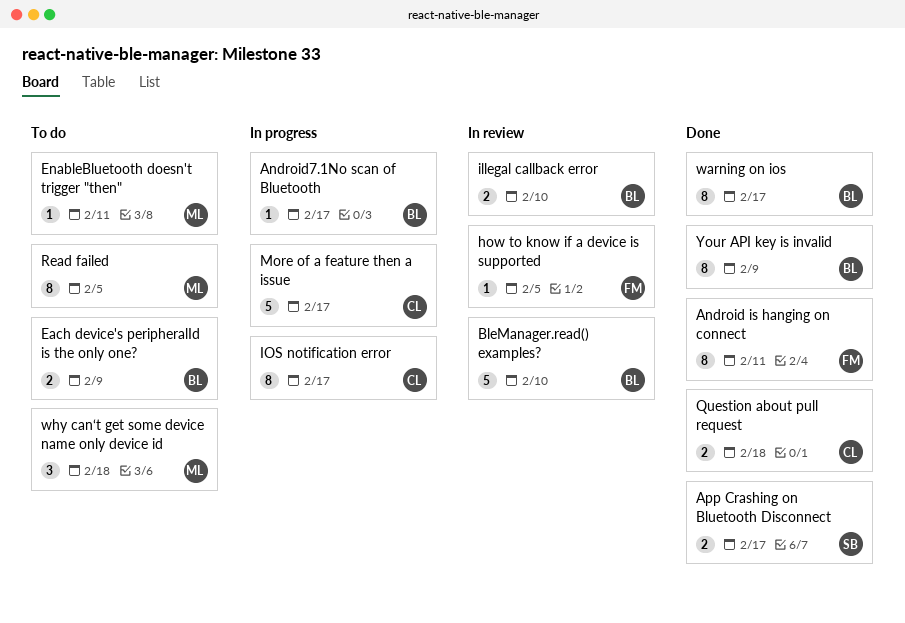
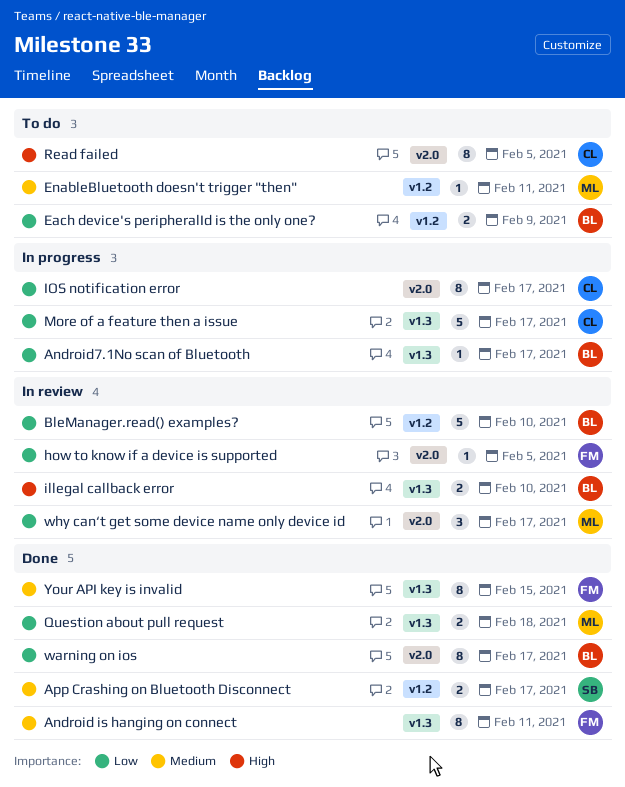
Question about pull request, owner: CL -> ML
Read failed, owner: ML -> CL
why can‘t get some device name only device id, status: To do -> In review
why can‘t get some device name only device id, due: Feb 18 -> Feb 17
Your API key is invalid, owner: BL -> FM
Your API key is invalid, due: Feb 9 -> Feb 15

